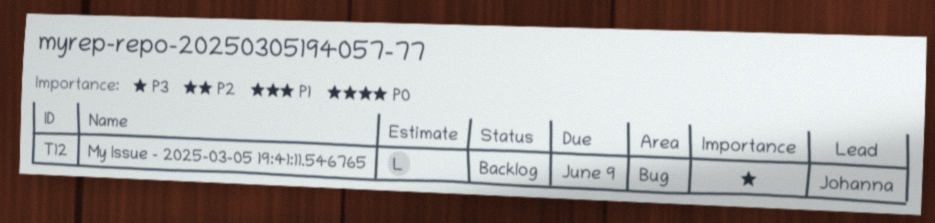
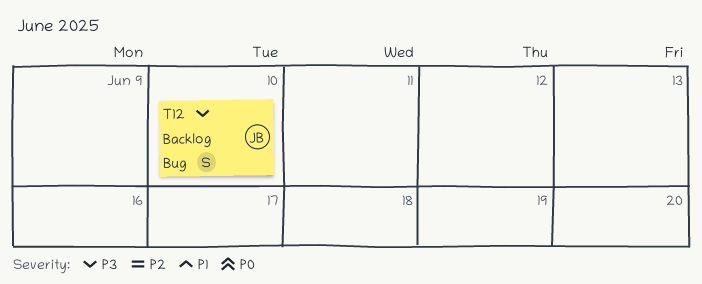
T12, estimate: L -> S
T12, due: Jun 9 -> Jun 10

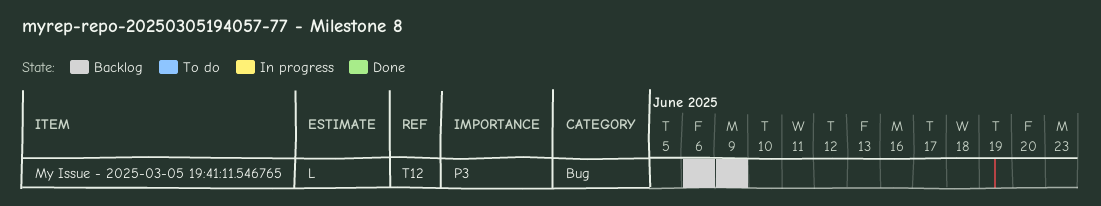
T12, estimate: S -> L
T12, due: Jun 10 -> Jun 9

